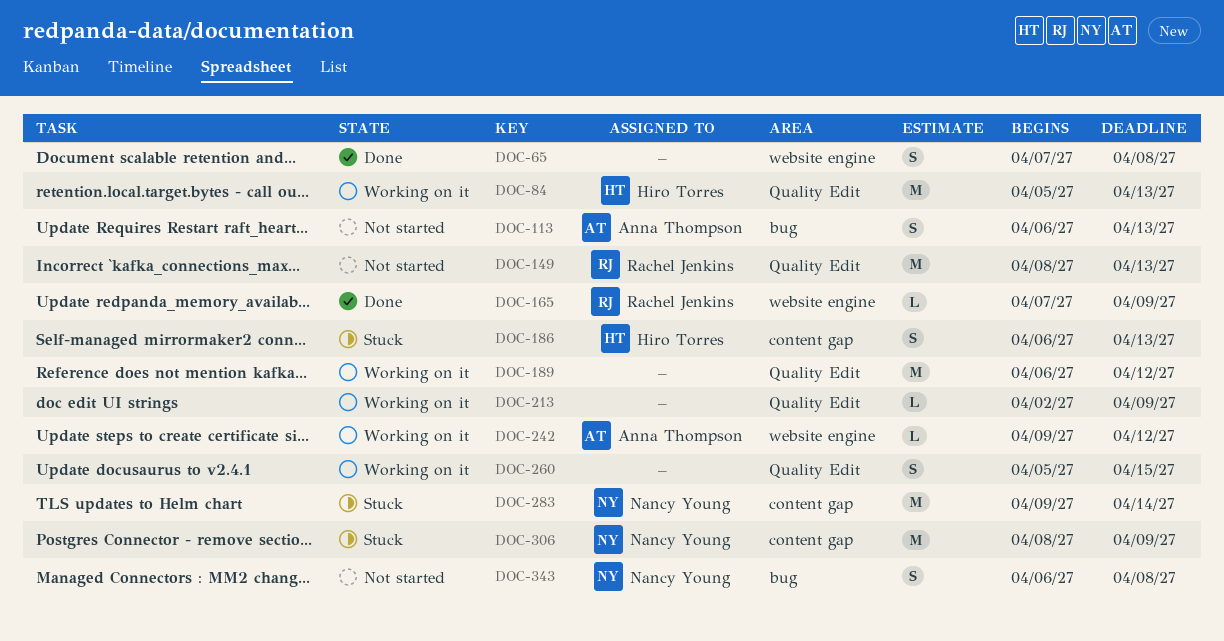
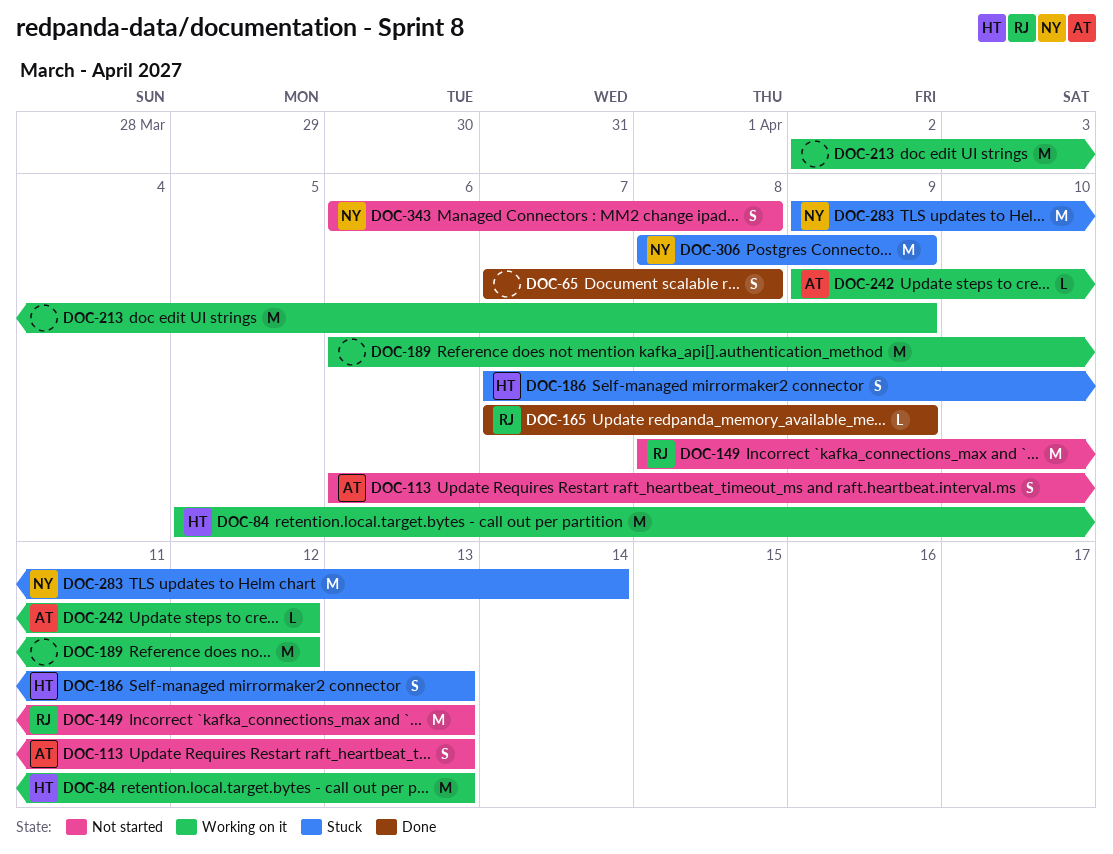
DOC-186, start: Apr 6 -> Apr 7
DOC-213, estimate: L -> M
DOC-260: present -> none

